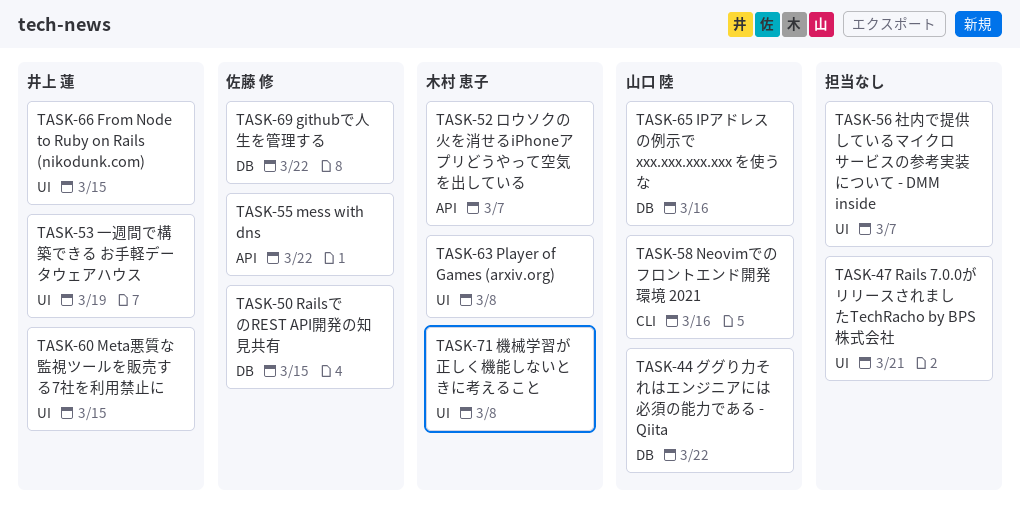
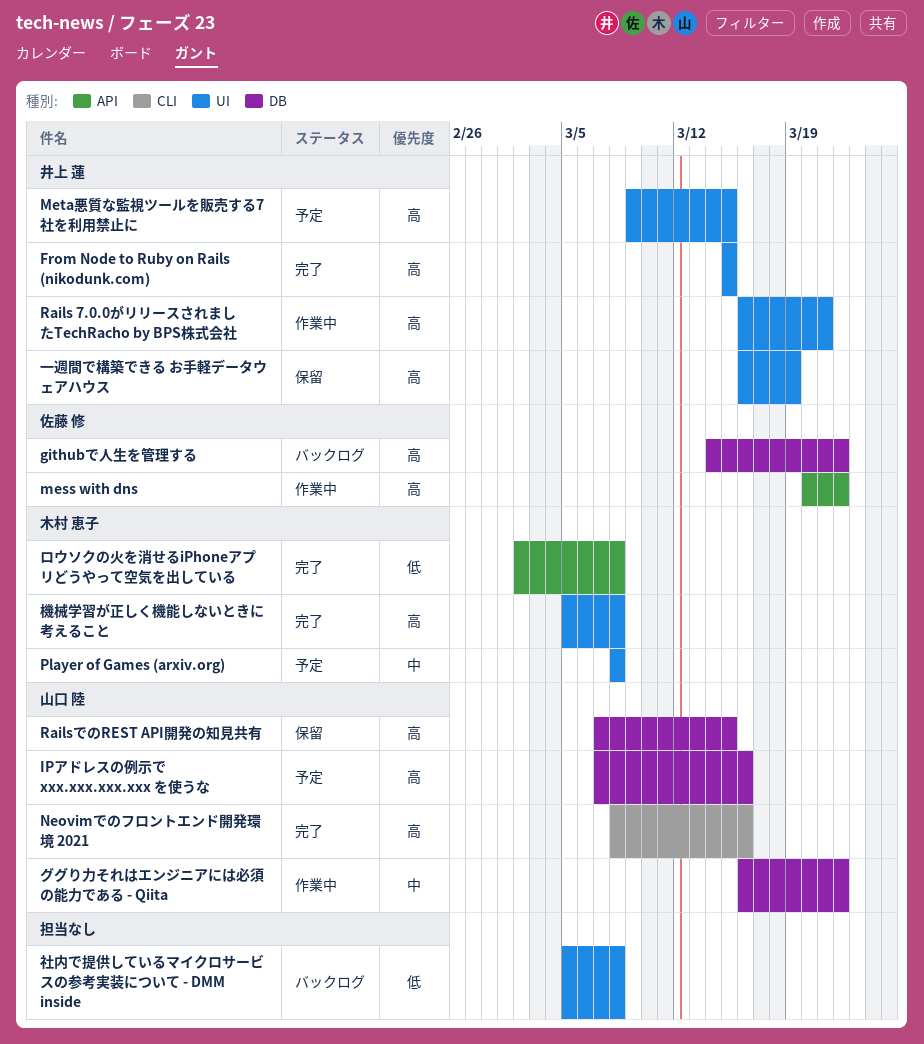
Rails 7.0.0がリリースされましたTechRacho by BPS株式会社, owner: none -> 井上 蓮
RailsでのREST API開発の知見共有, owner: 佐藤 修 -> 山口 陸
ロウソクの火を消せるiPhoneアプリどうやって空気を出している, due: Mar 7 -> Mar 8
社内で提供しているマイクロサービスの参考実装について - DMM inside, due: Mar 7 -> Mar 8

